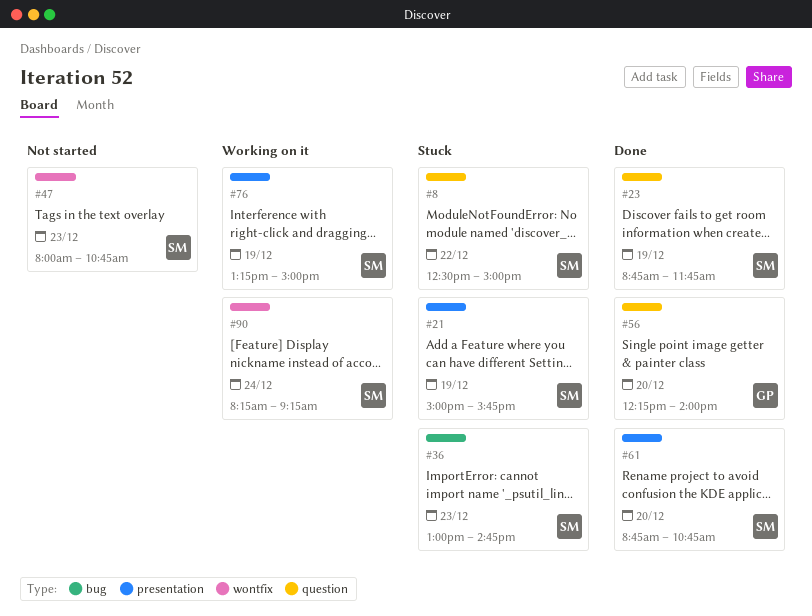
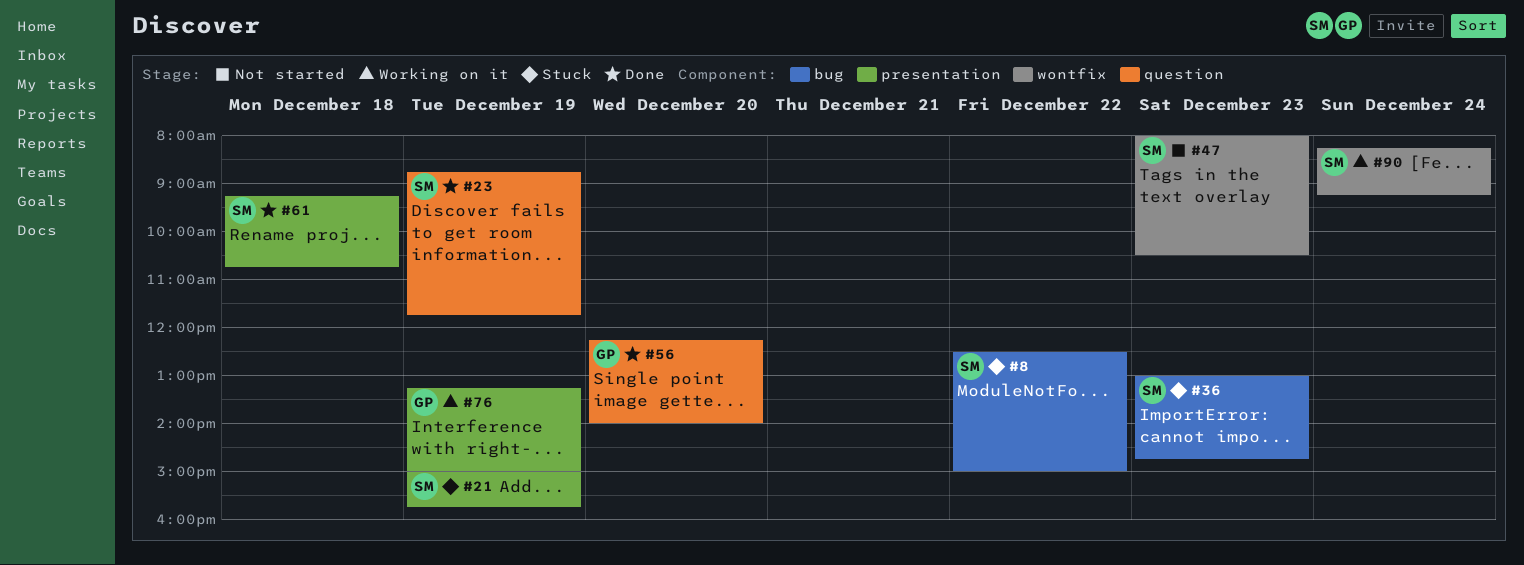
#8, label: question -> bug
#47, ends: 10:45 -> 10:30
#61, day: Dec 20 -> Dec 18
#61, begins: 08:45 -> 09:15
#76, owner: SM -> GP

